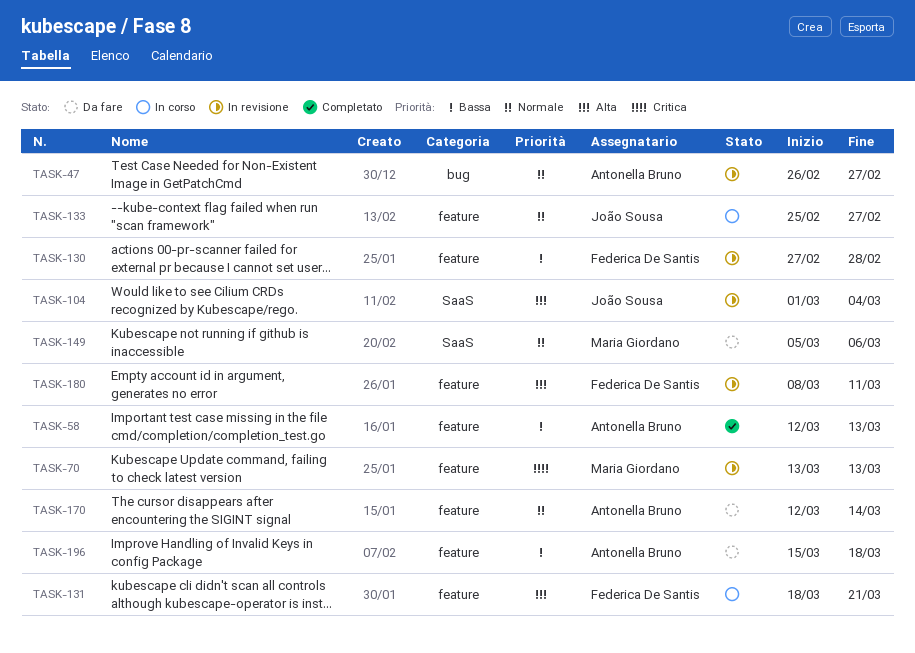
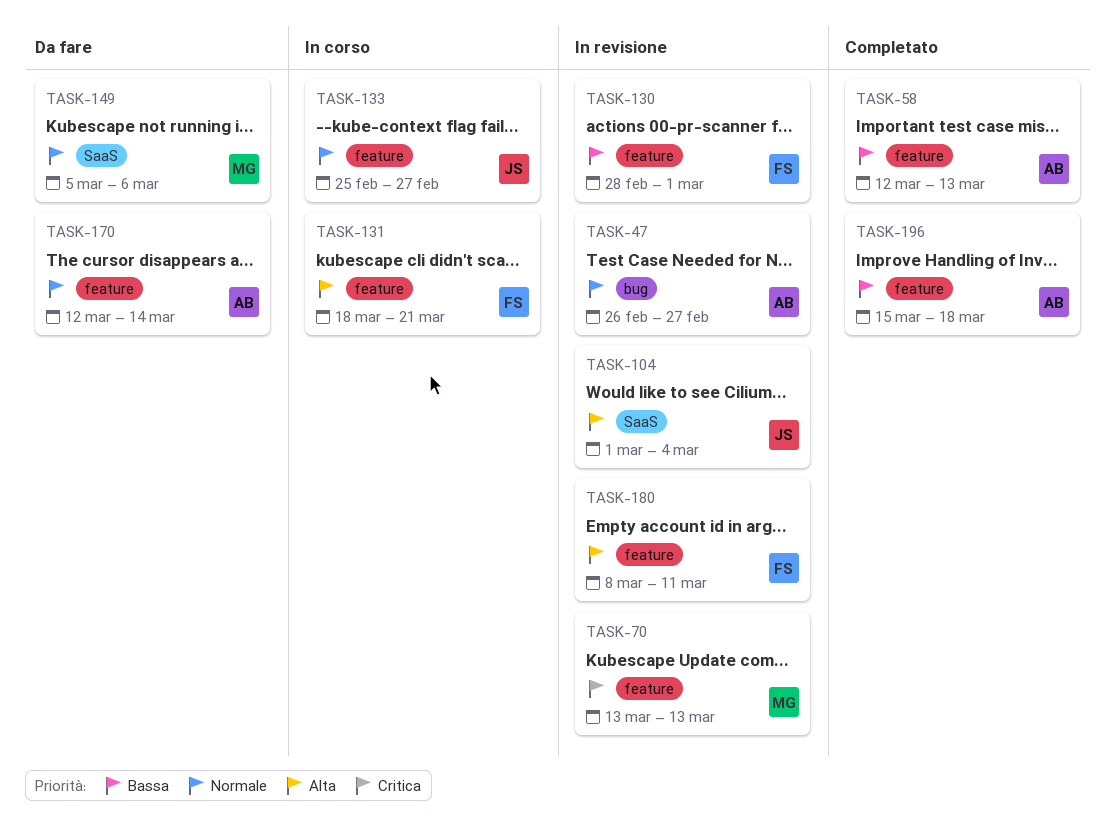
TASK-130, start: Feb 27 -> Feb 28
TASK-130, due: Feb 28 -> Mar 1
TASK-196, status: Da fare -> Completato

